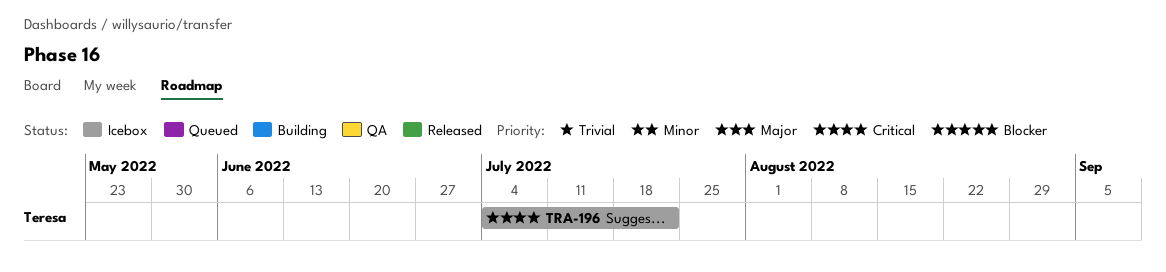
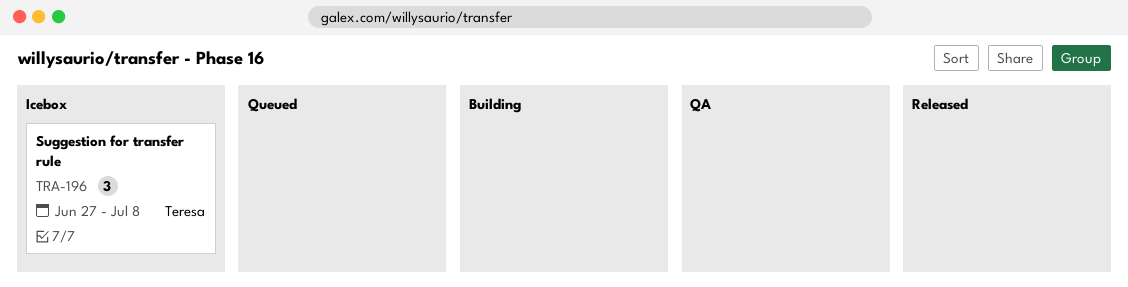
TRA-196, start: Jul 4 -> Jun 27
TRA-196, due: Jul 22 -> Jul 8

